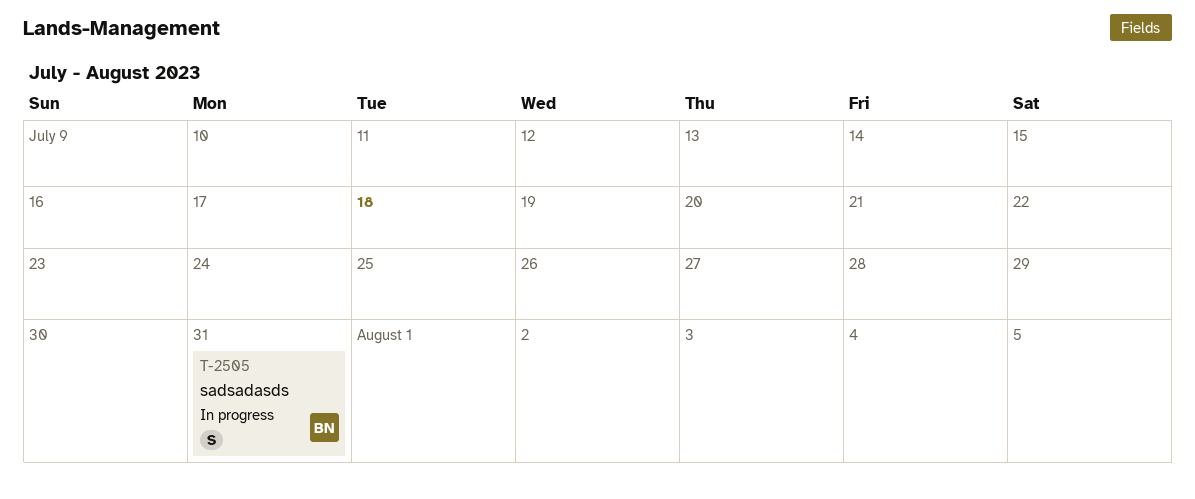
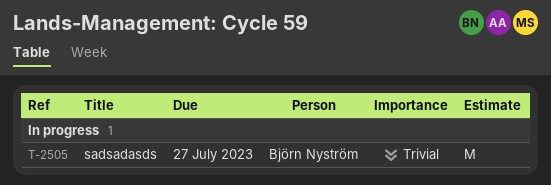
T-2505, estimate: S -> M
T-2505, due: Jul 31 -> Jul 27

